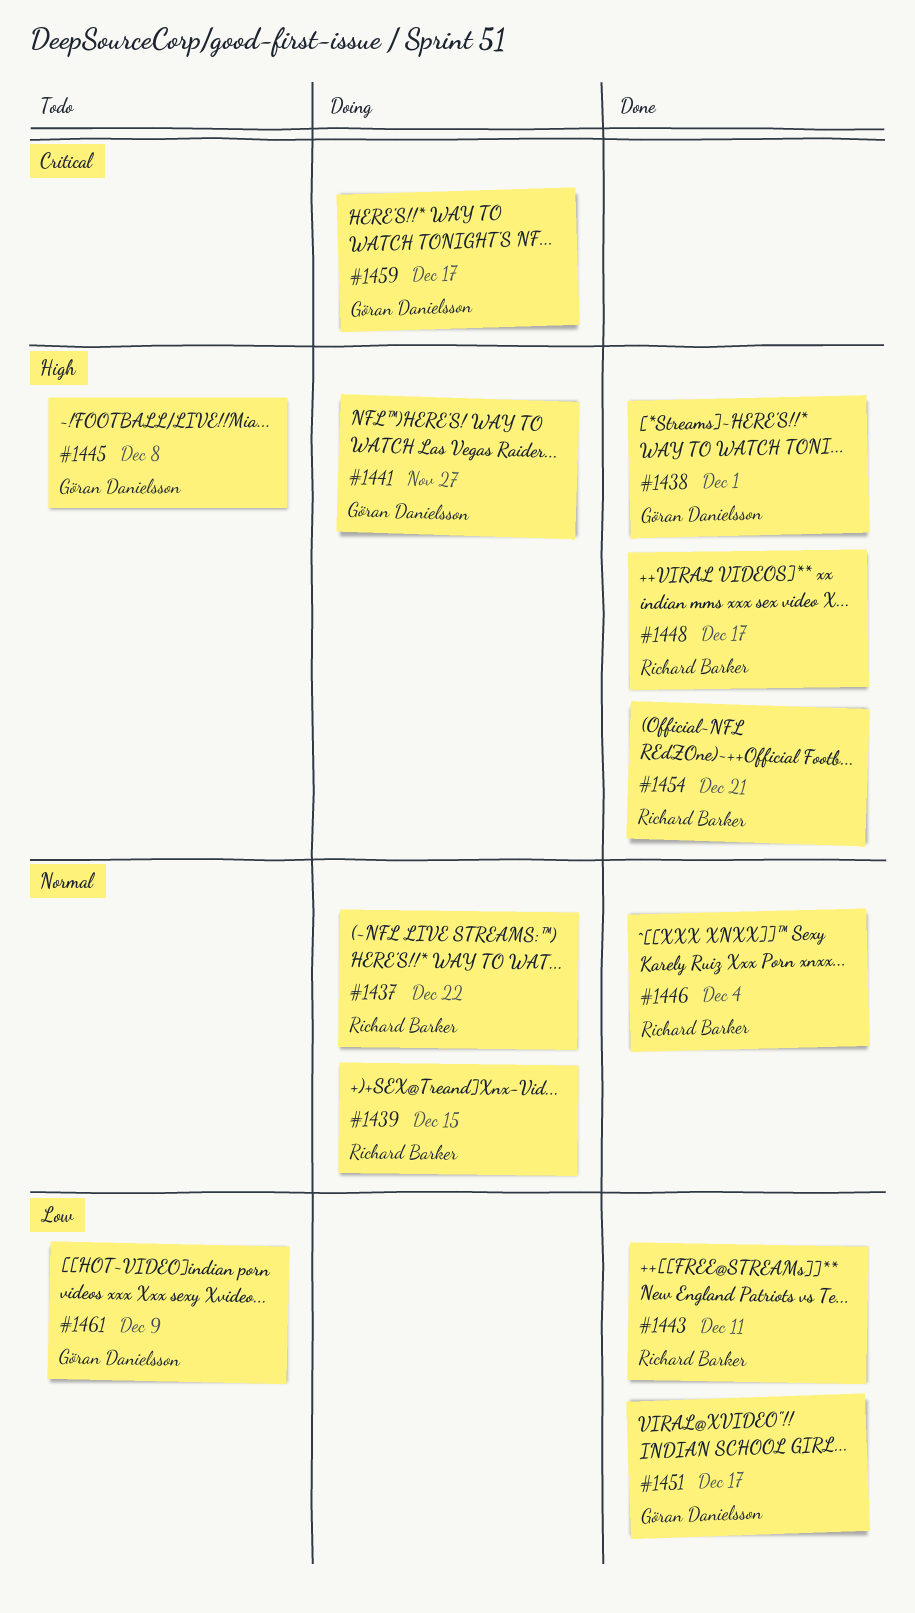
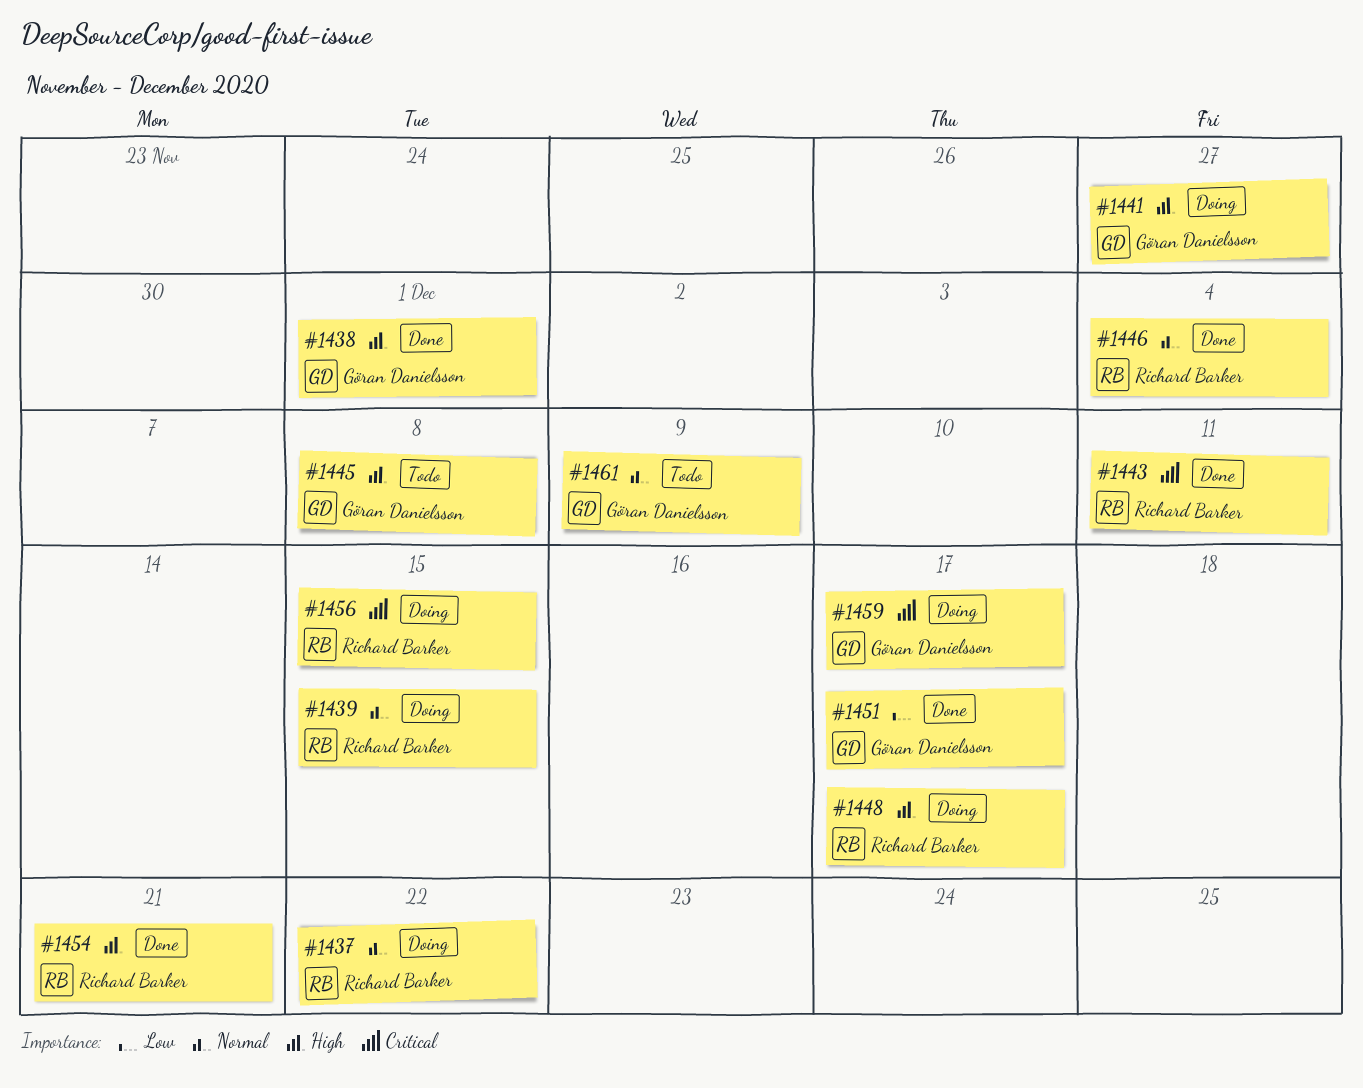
#1443, priority: Low -> Critical
#1448, status: Done -> Doing
#1456: none -> present
#1461, priority: Low -> Normal

